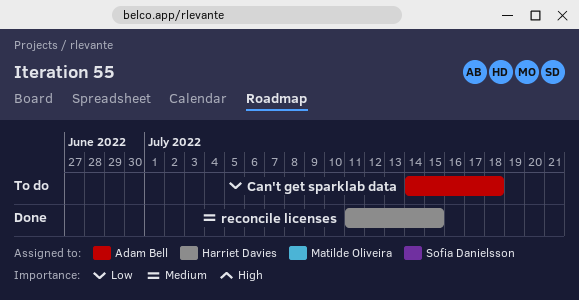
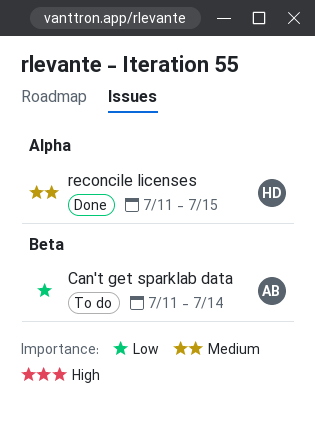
Can't get sparklab data, start: Jul 14 -> Jul 11
Can't get sparklab data, due: Jul 18 -> Jul 14

